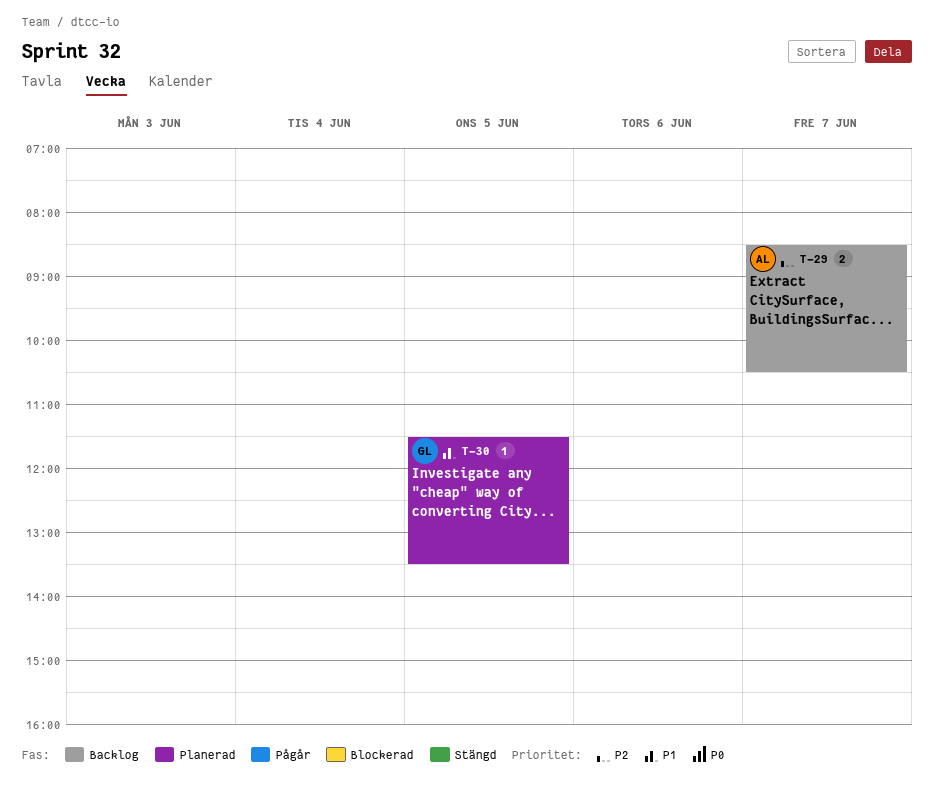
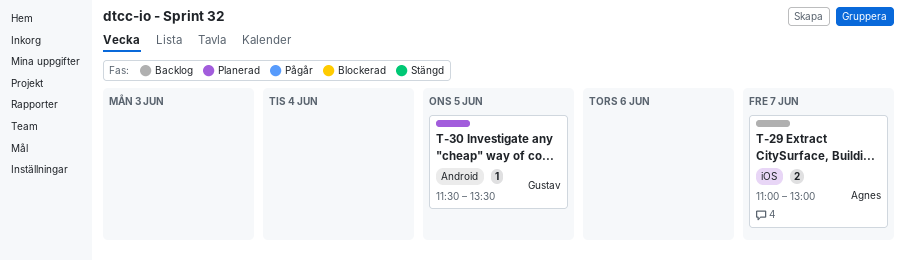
T-29, begins: 08:30 -> 11:00
T-29, ends: 10:30 -> 13:00

